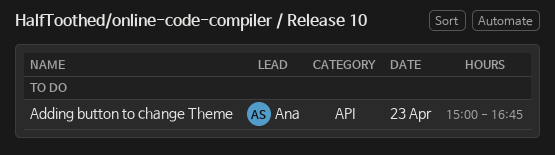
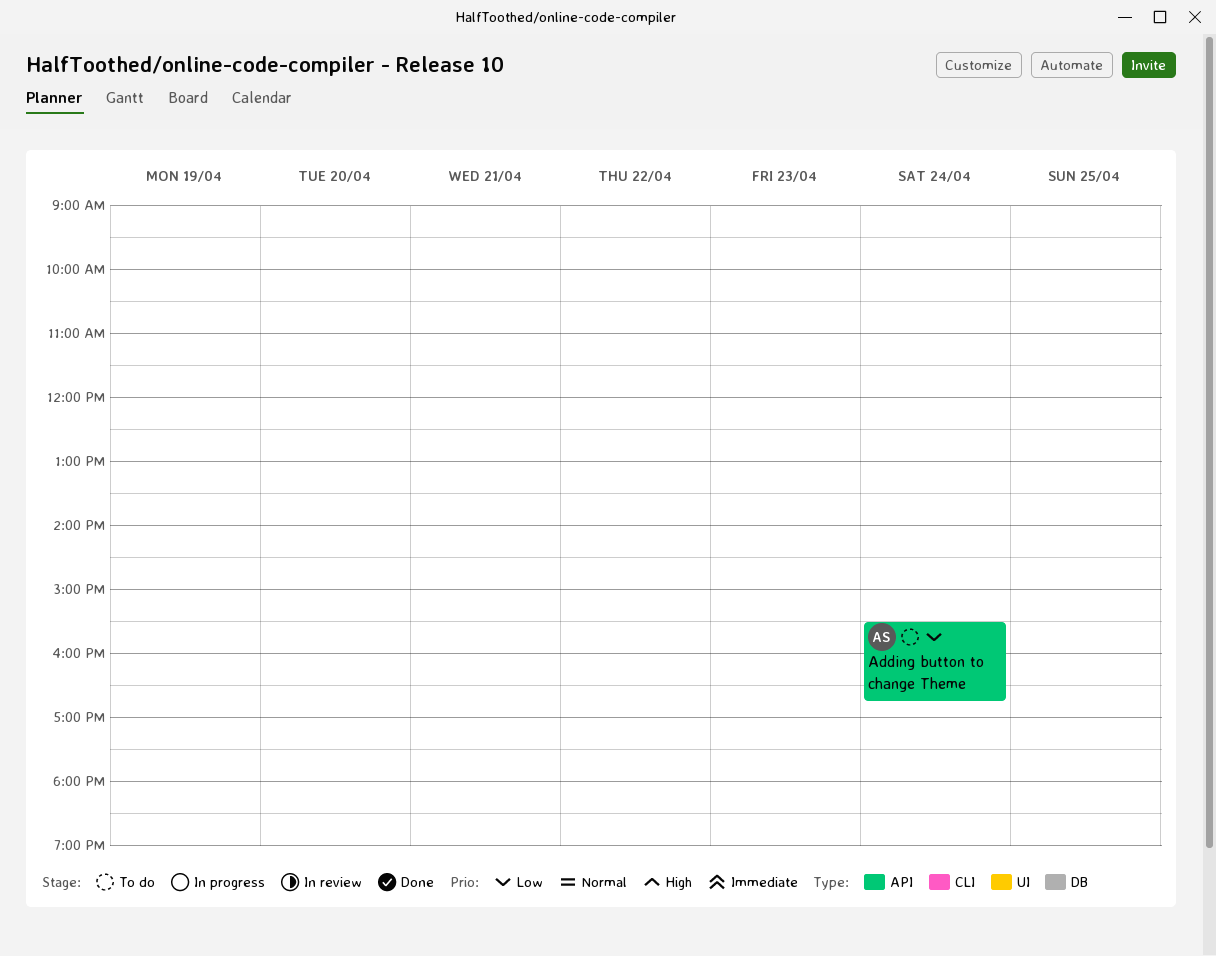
Adding button to change Theme, day: Apr 23 -> Apr 24
Adding button to change Theme, begins: 15:00 -> 15:30

